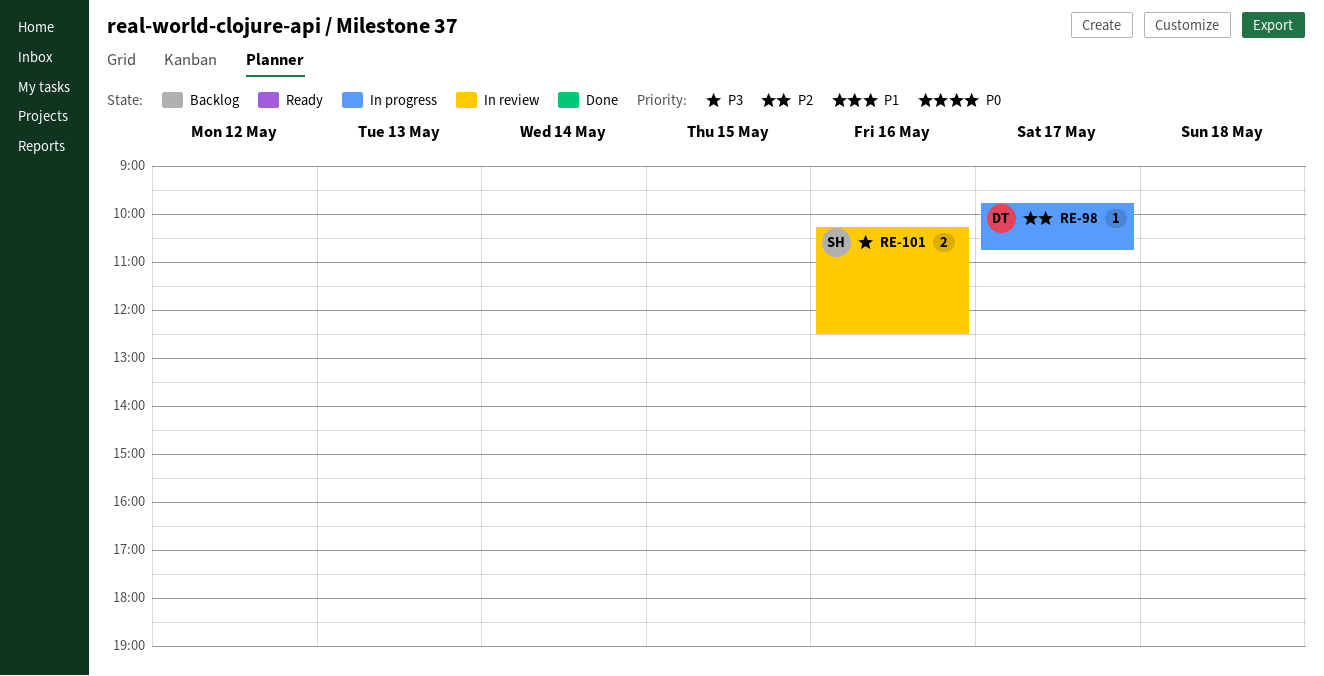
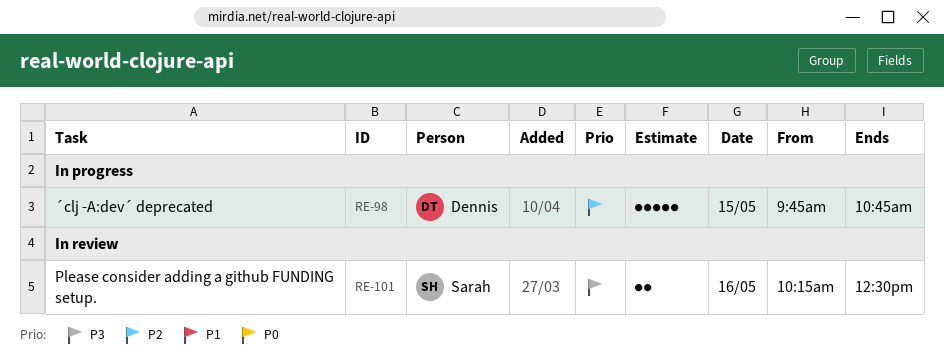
RE-98, estimate: 1 -> 5
RE-98, day: May 17 -> May 15

